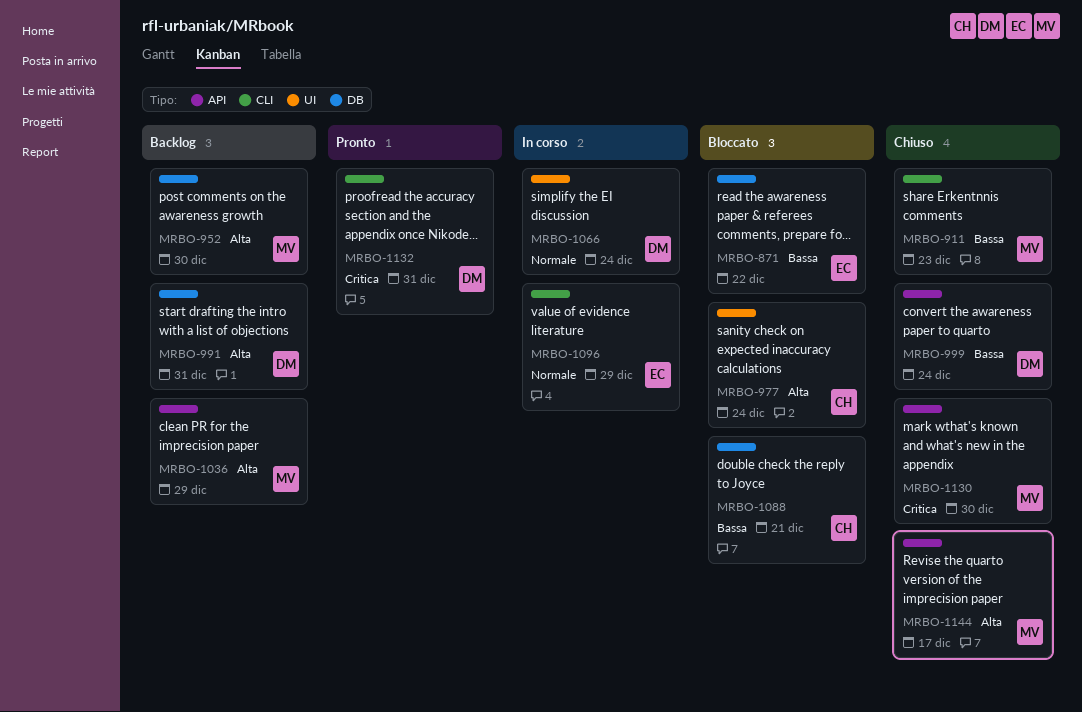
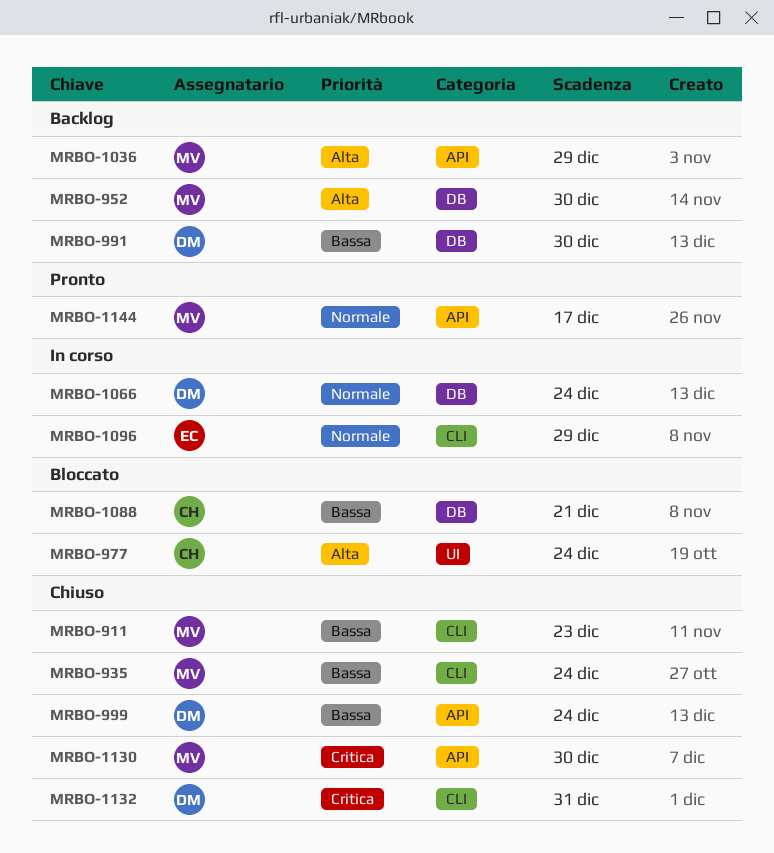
MRBO-871: present -> none
MRBO-935: none -> present
MRBO-991, priority: Alta -> Bassa
MRBO-991, due: Dec 31 -> Dec 30
MRBO-1066, label: UI -> DB
MRBO-1132, status: Pronto -> Chiuso
MRBO-1144, status: Chiuso -> Pronto
MRBO-1144, priority: Alta -> Normale

